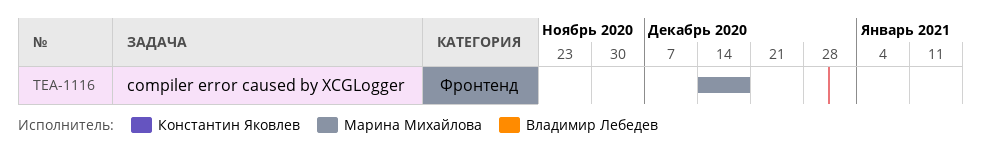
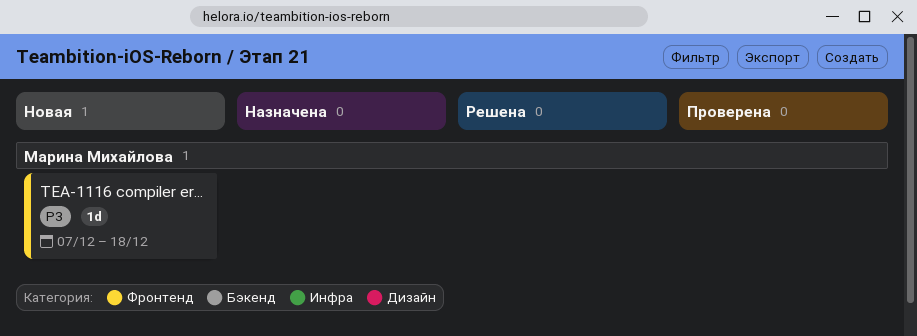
TEA-1116, start: Dec 14 -> Dec 7

